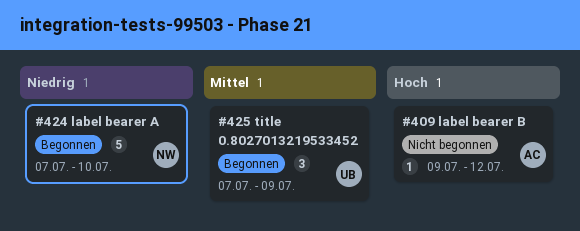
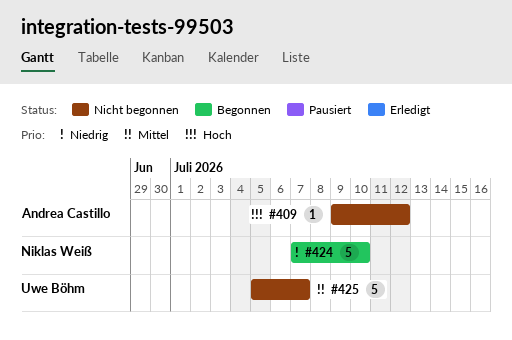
#425, status: Begonnen -> Nicht begonnen
#425, estimate: 3 -> 5
#425, start: Jul 7 -> Jul 5
#425, due: Jul 9 -> Jul 7

